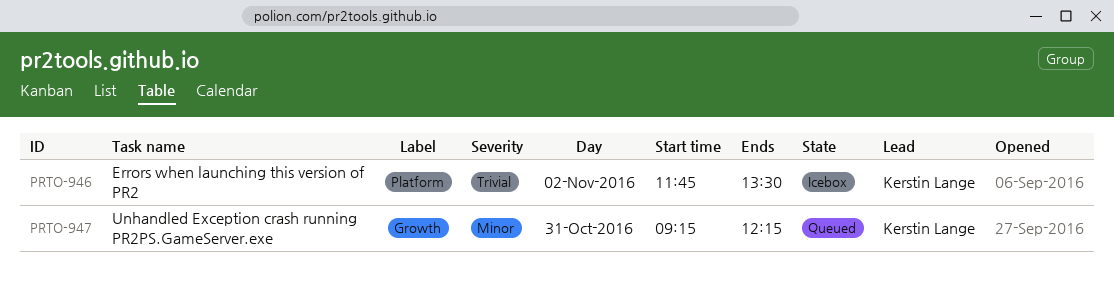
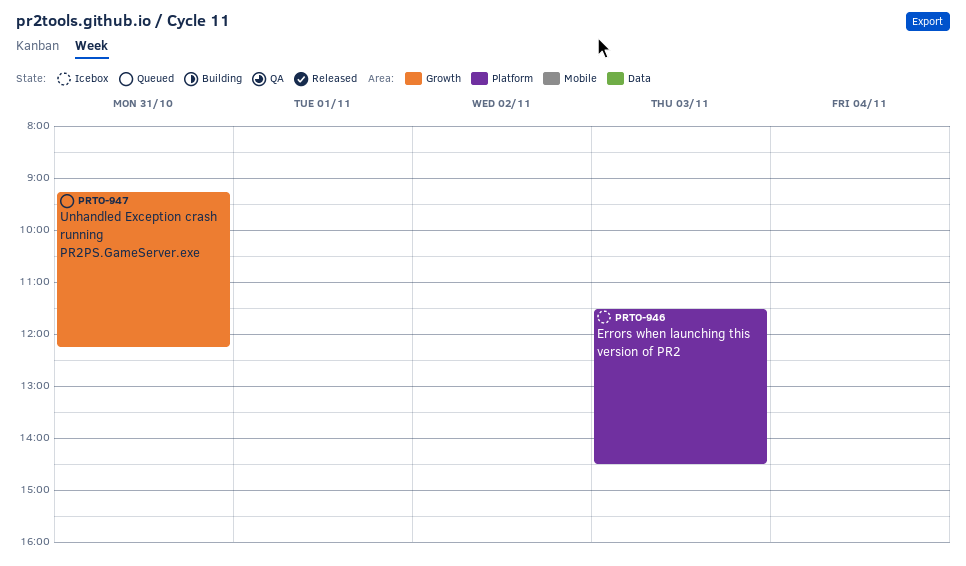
PRTO-946, day: Nov 2 -> Nov 3
PRTO-946, begins: 11:45 -> 11:30
PRTO-946, ends: 13:30 -> 14:30

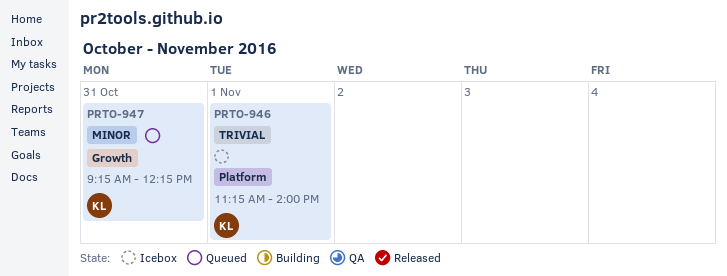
PRTO-946, day: Nov 3 -> Nov 1
PRTO-946, begins: 11:30 -> 11:15
PRTO-946, ends: 14:30 -> 14:00

